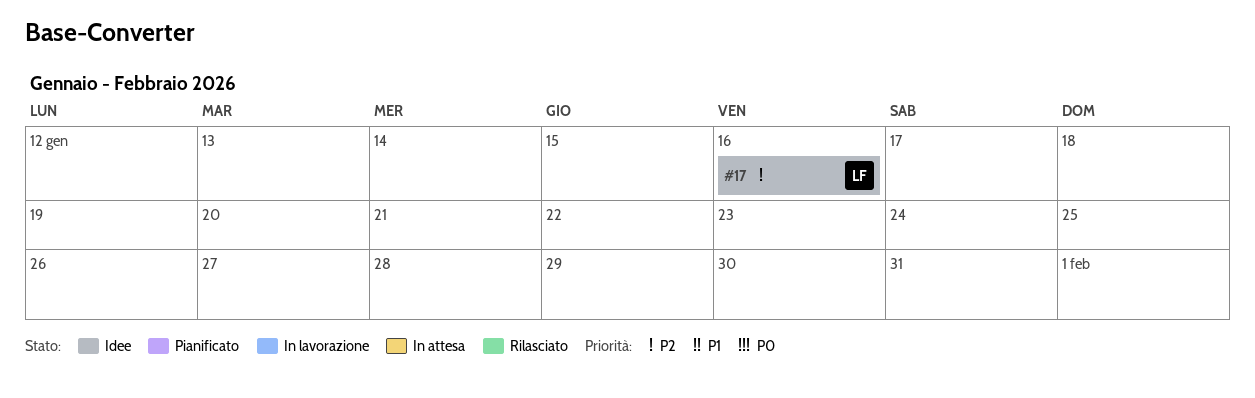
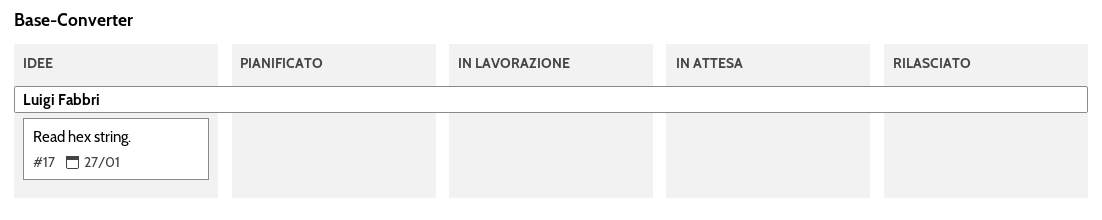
#17, due: Jan 16 -> Jan 27

